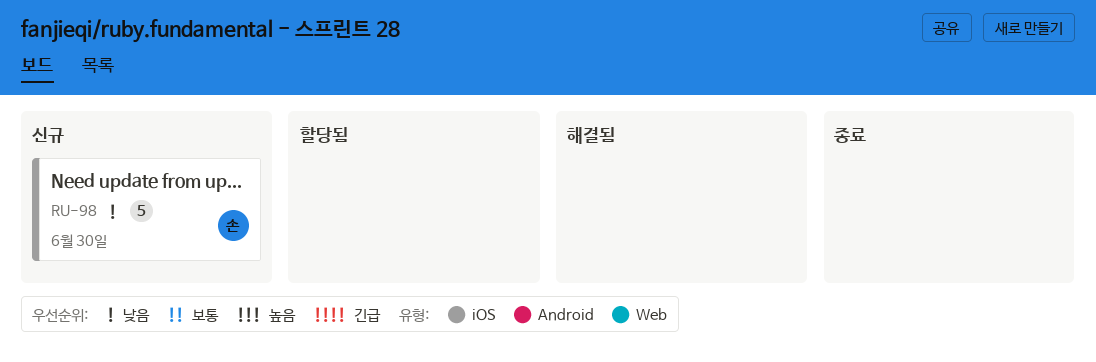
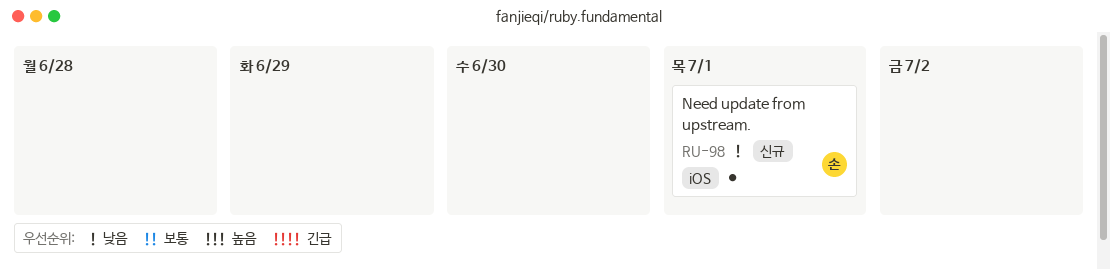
RU-98, estimate: 5 -> 1
RU-98, due: Jun 30 -> Jul 1

